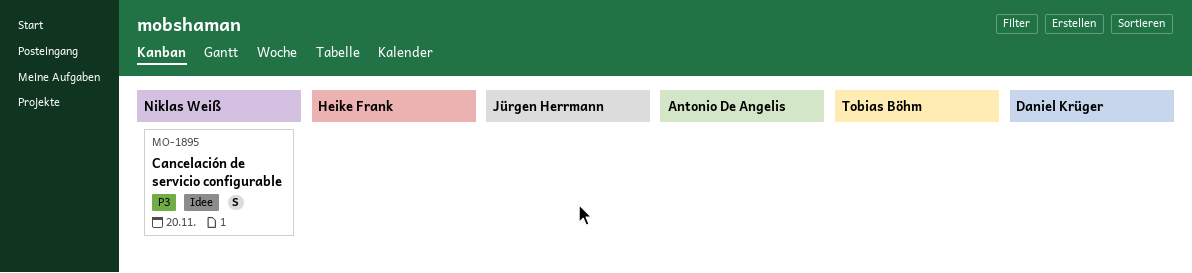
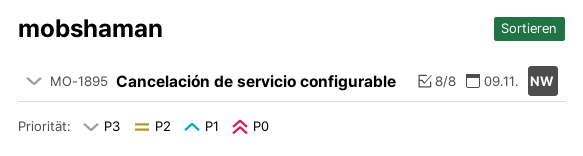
MO-1895, due: Nov 20 -> Nov 9

